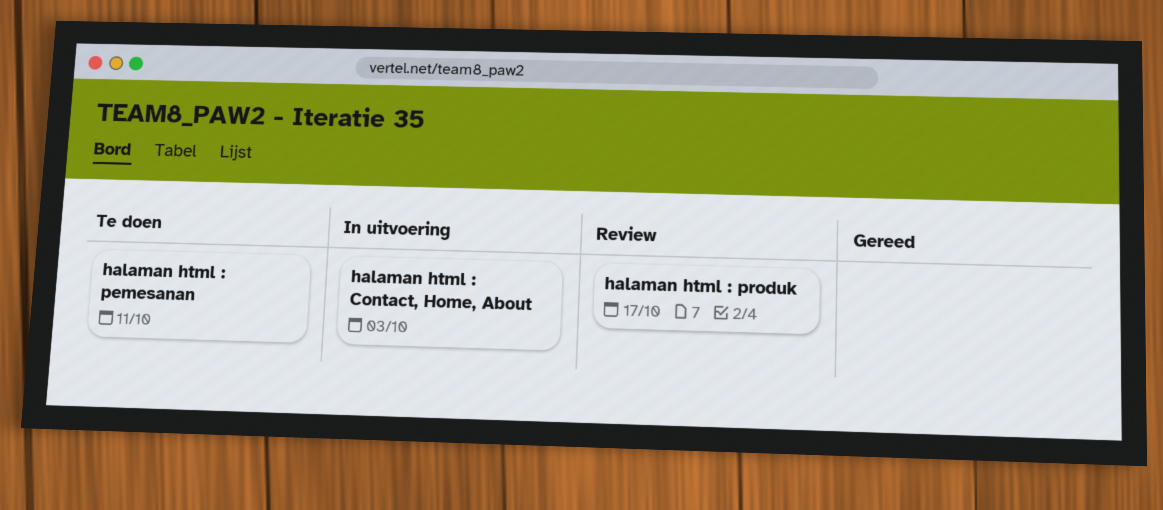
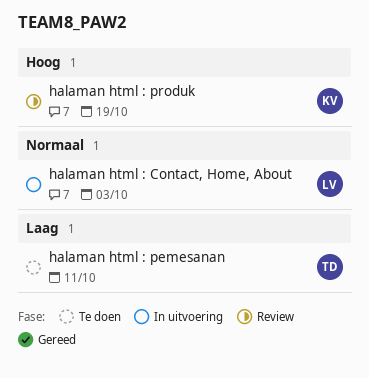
halaman html : produk, due: Oct 17 -> Oct 19

